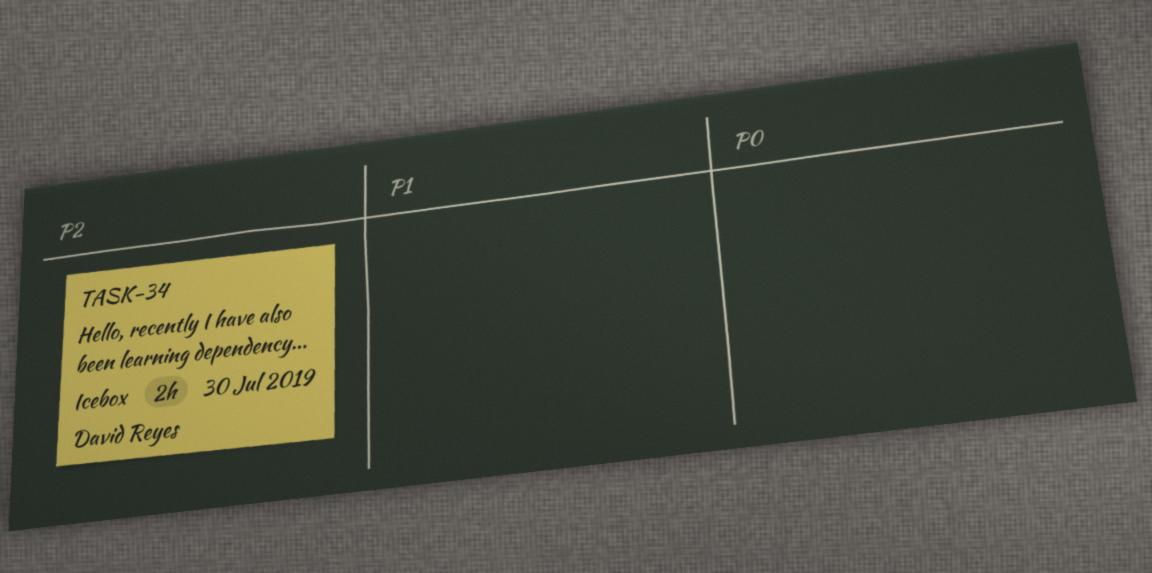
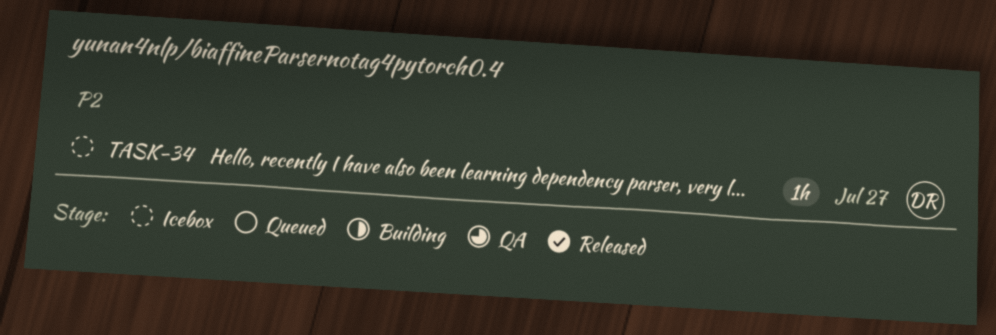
TASK-34, estimate: 2h -> 1h
TASK-34, due: Jul 30 -> Jul 27

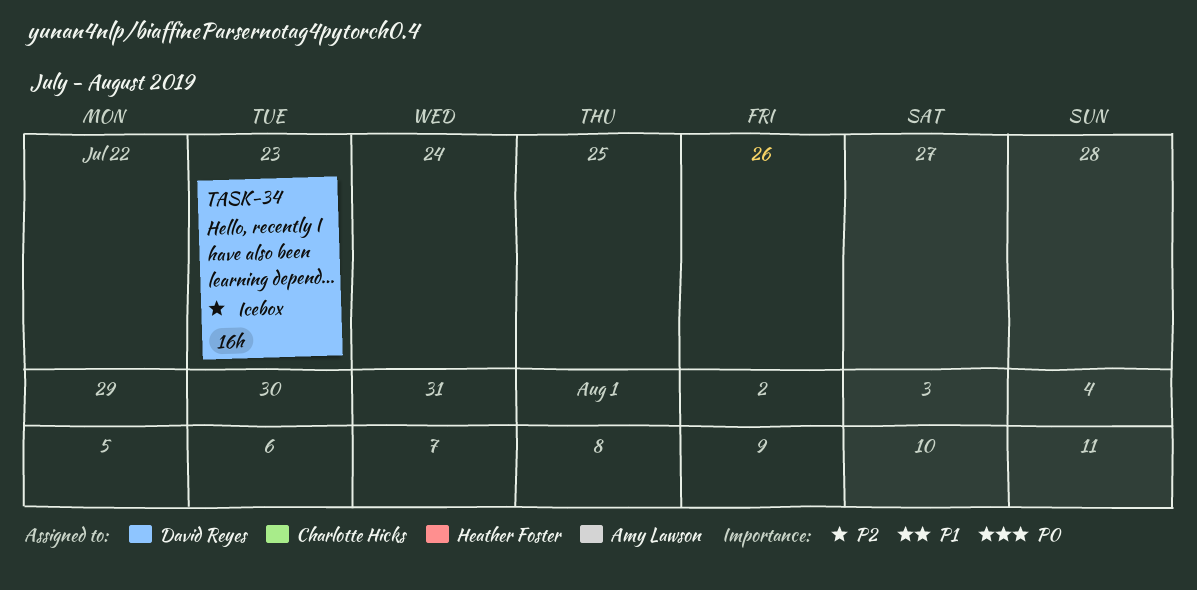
TASK-34, estimate: 1h -> 16h
TASK-34, due: Jul 27 -> Jul 23

